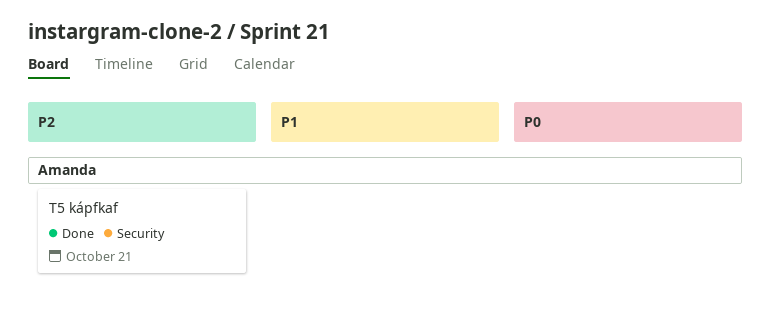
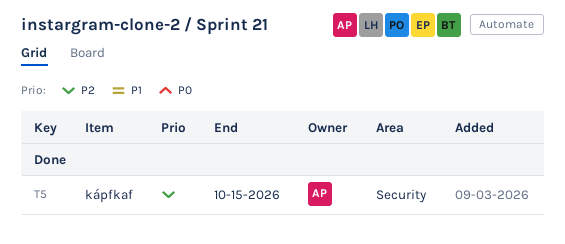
T5, due: Oct 21 -> Oct 15

